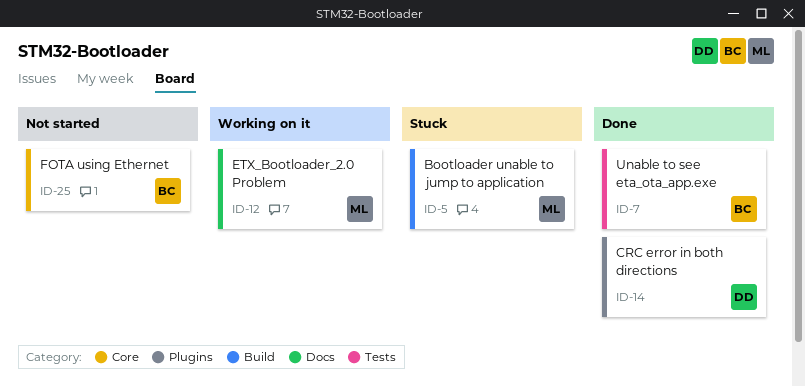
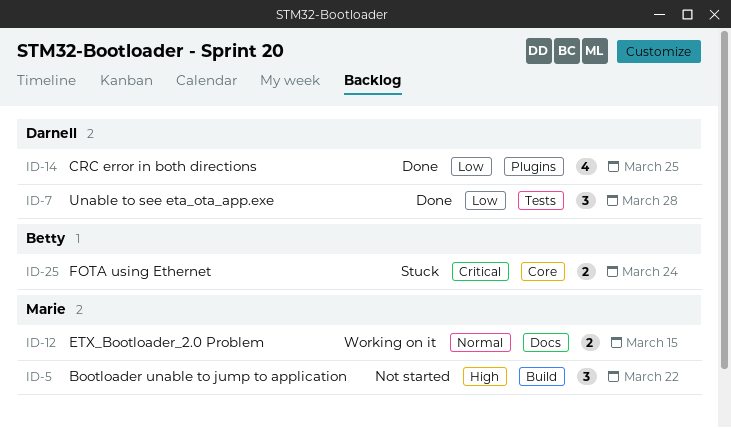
ID-5, status: Stuck -> Not started
ID-7, owner: Betty -> Darnell
ID-25, status: Not started -> Stuck

